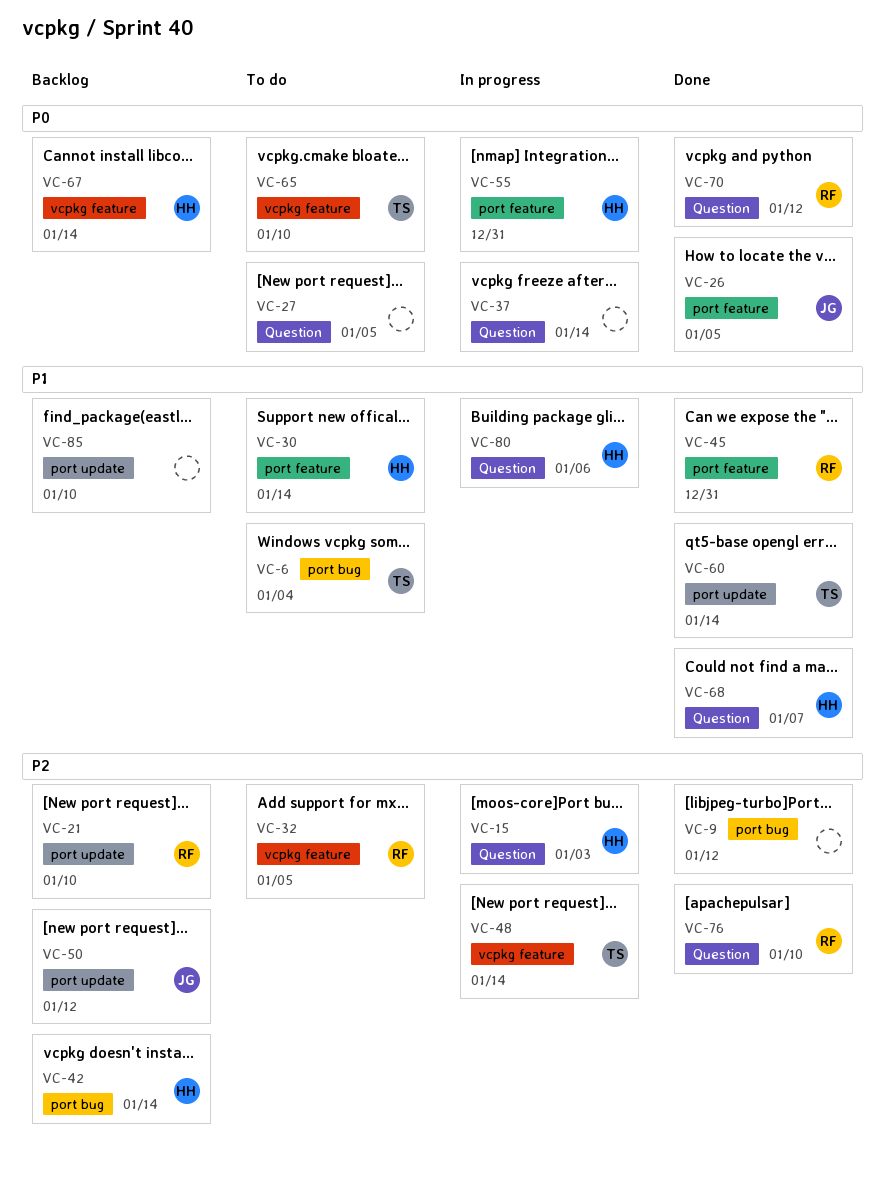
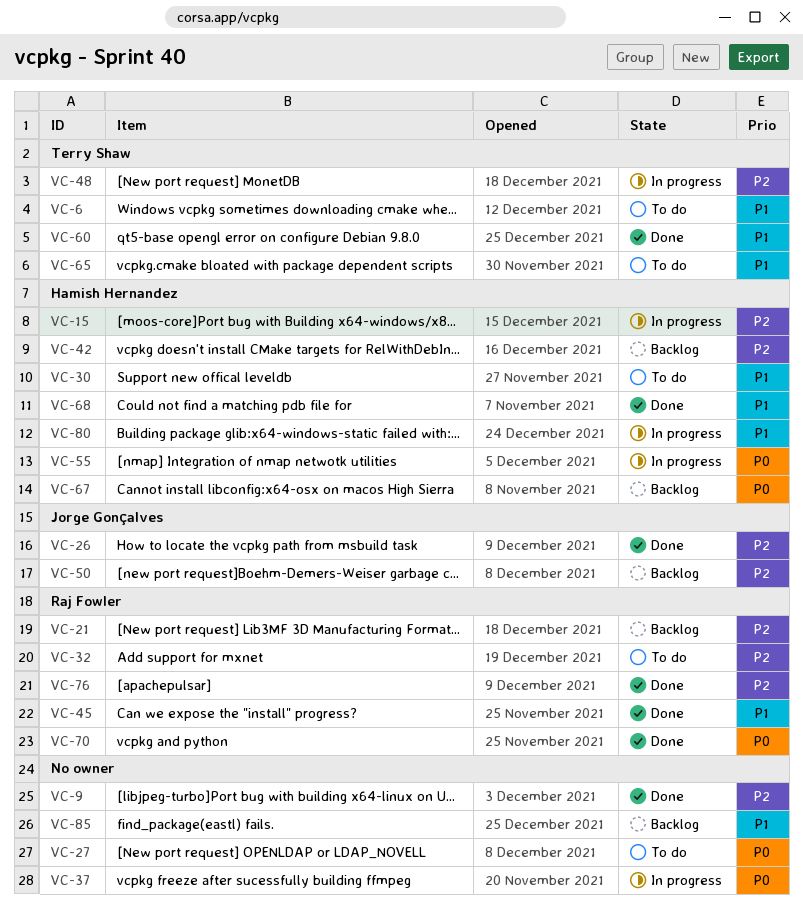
VC-26, priority: P0 -> P2
VC-65, priority: P0 -> P1

